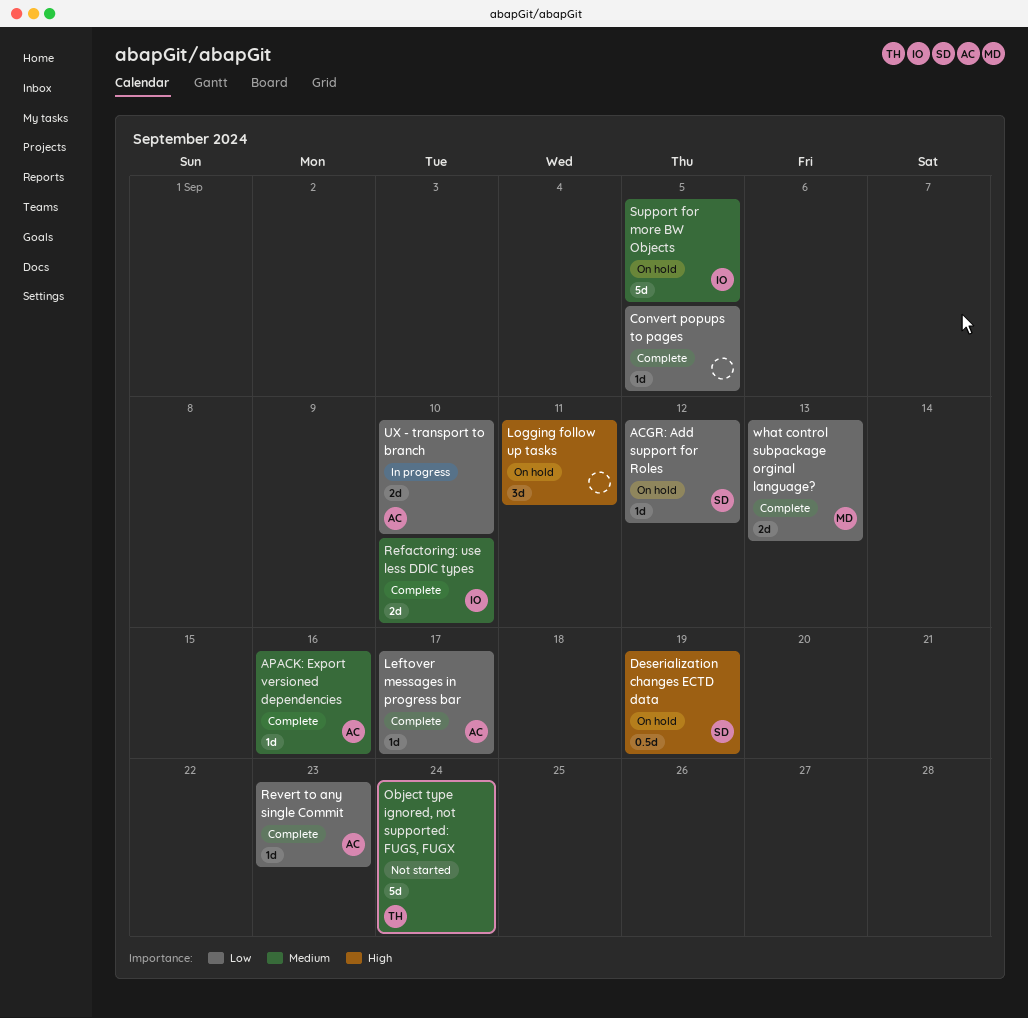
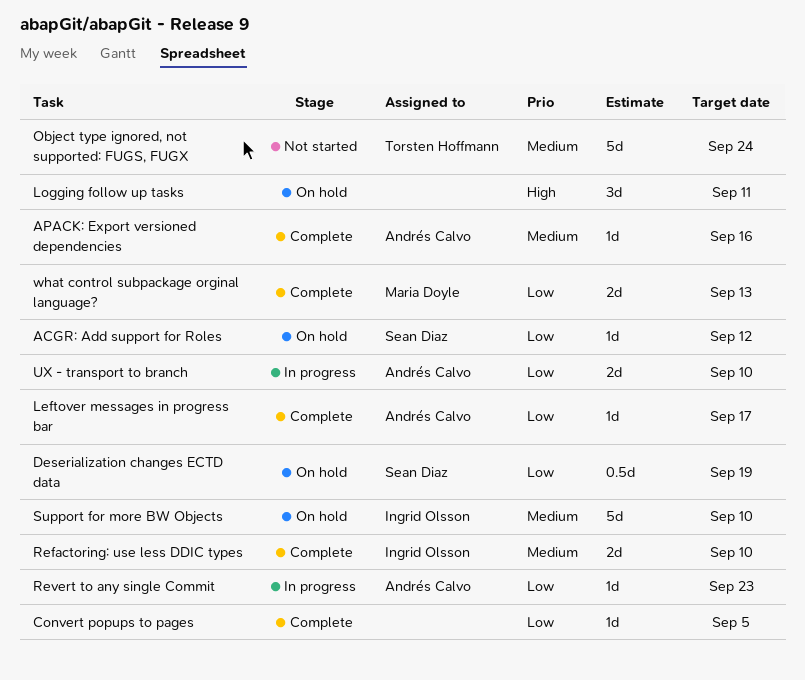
Deserialization changes ECTD data, priority: High -> Low
Revert to any single Commit, status: Complete -> In progress
Support for more BW Objects, due: Sep 5 -> Sep 10

